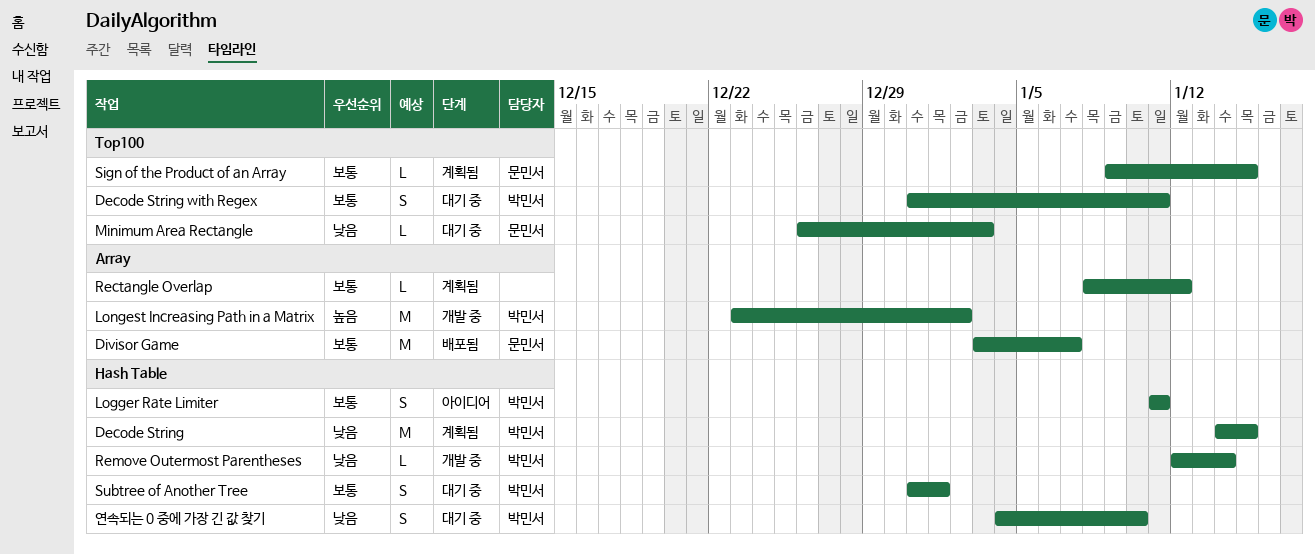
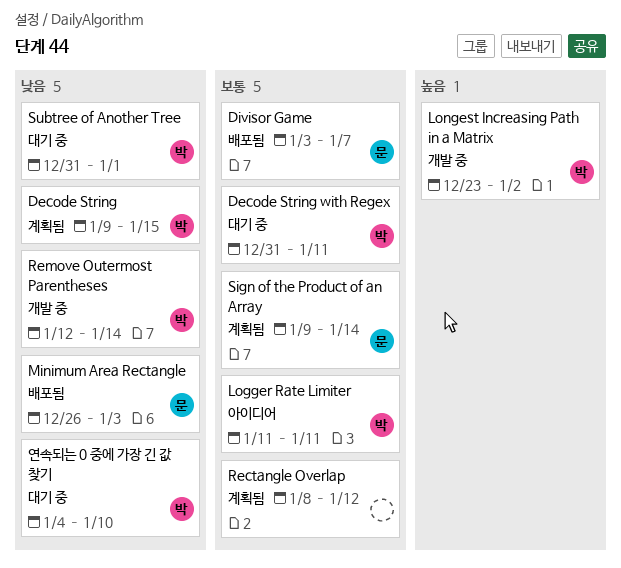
Decode String, start: Jan 14 -> Jan 9
Minimum Area Rectangle, status: 대기 중 -> 배포됨
Sign of the Product of an Array, due: Jan 15 -> Jan 14
Subtree of Another Tree, priority: 보통 -> 낮음

